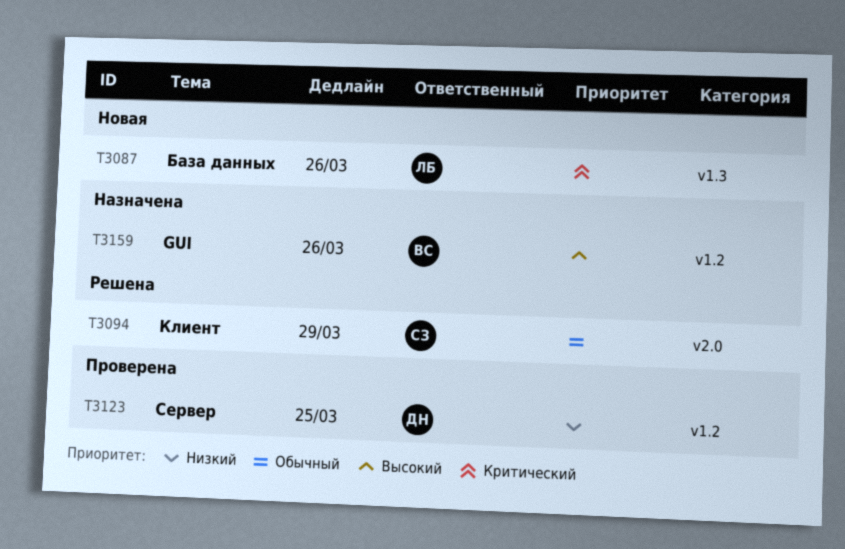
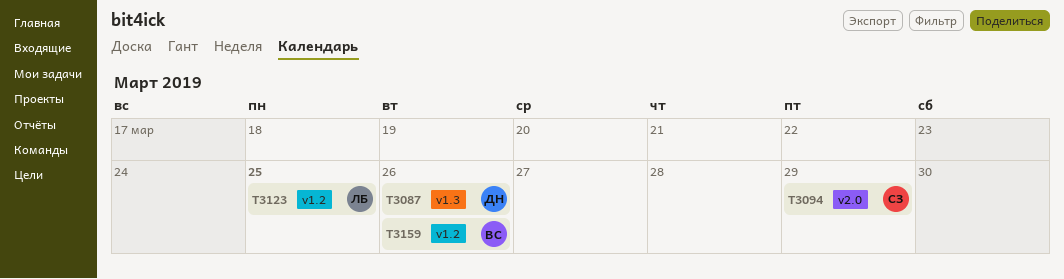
T3087, owner: ЛБ -> ДН
T3123, owner: ДН -> ЛБ

